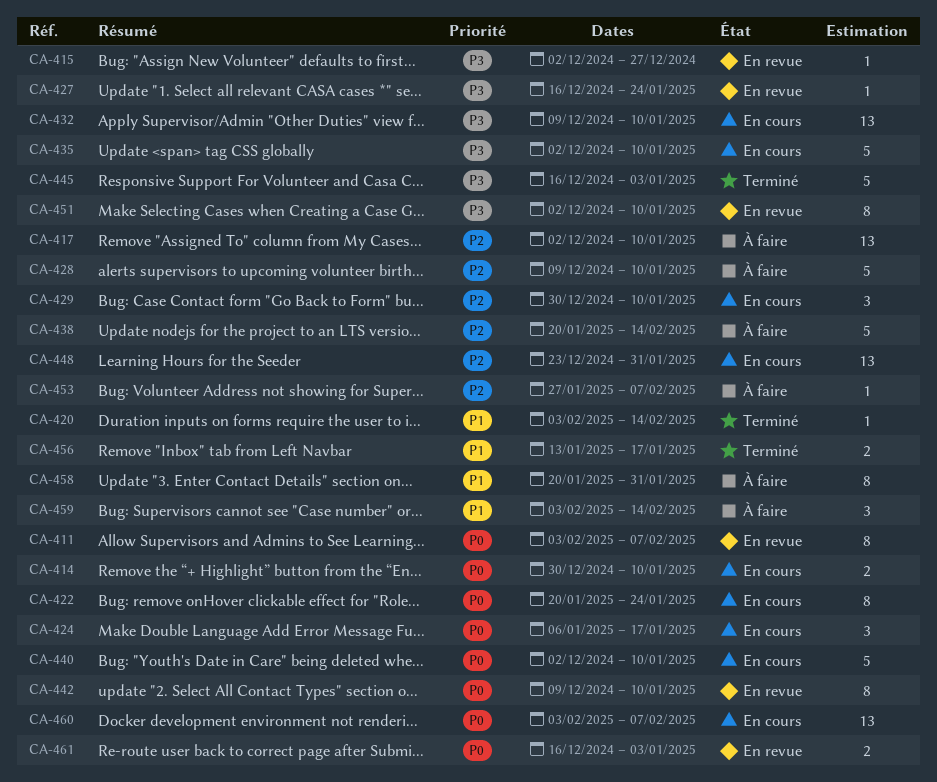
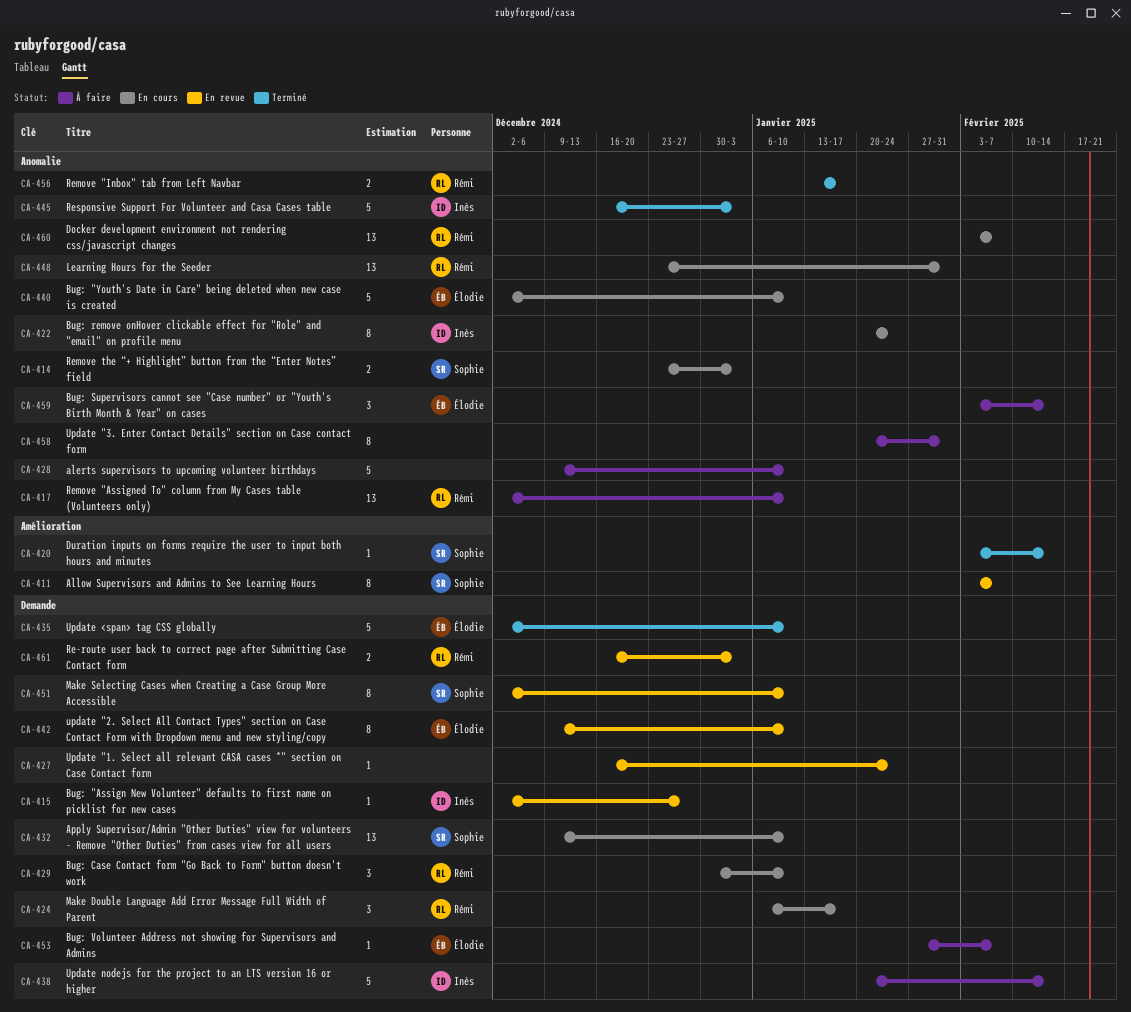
CA-414, start: Dec 30 -> Dec 23
CA-414, due: Jan 10 -> Jan 3
CA-435, status: En cours -> Terminé

